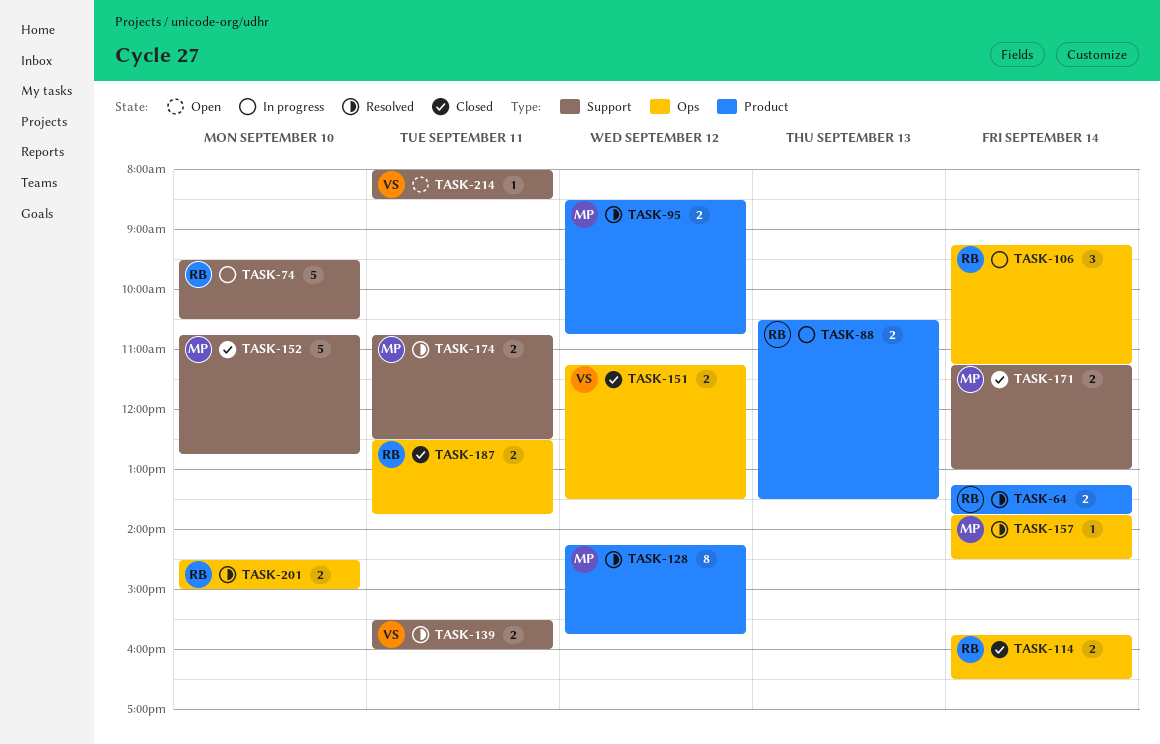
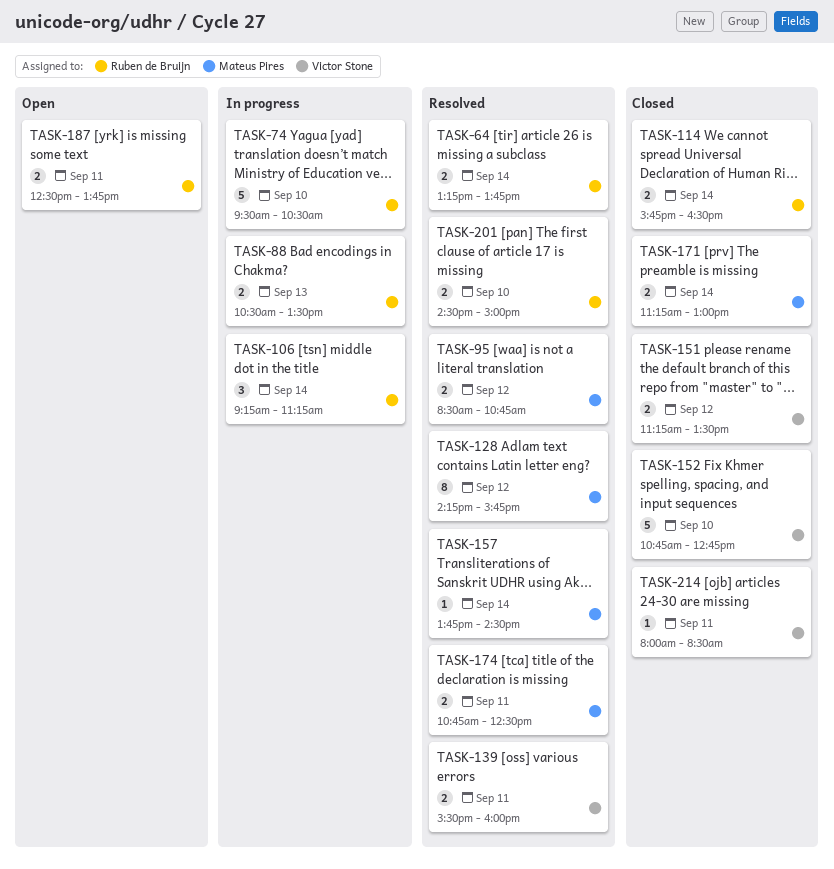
TASK-152, owner: Mateus Pires -> Victor Stone
TASK-187, status: Closed -> Open
TASK-214, status: Open -> Closed

